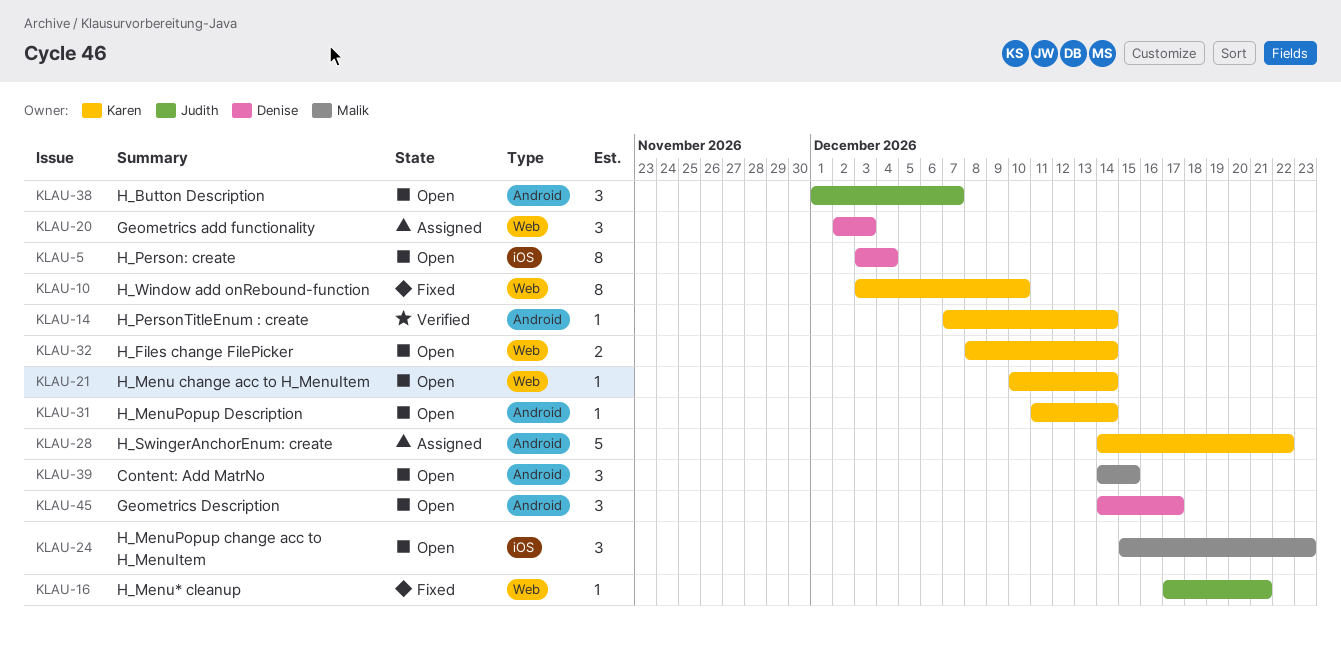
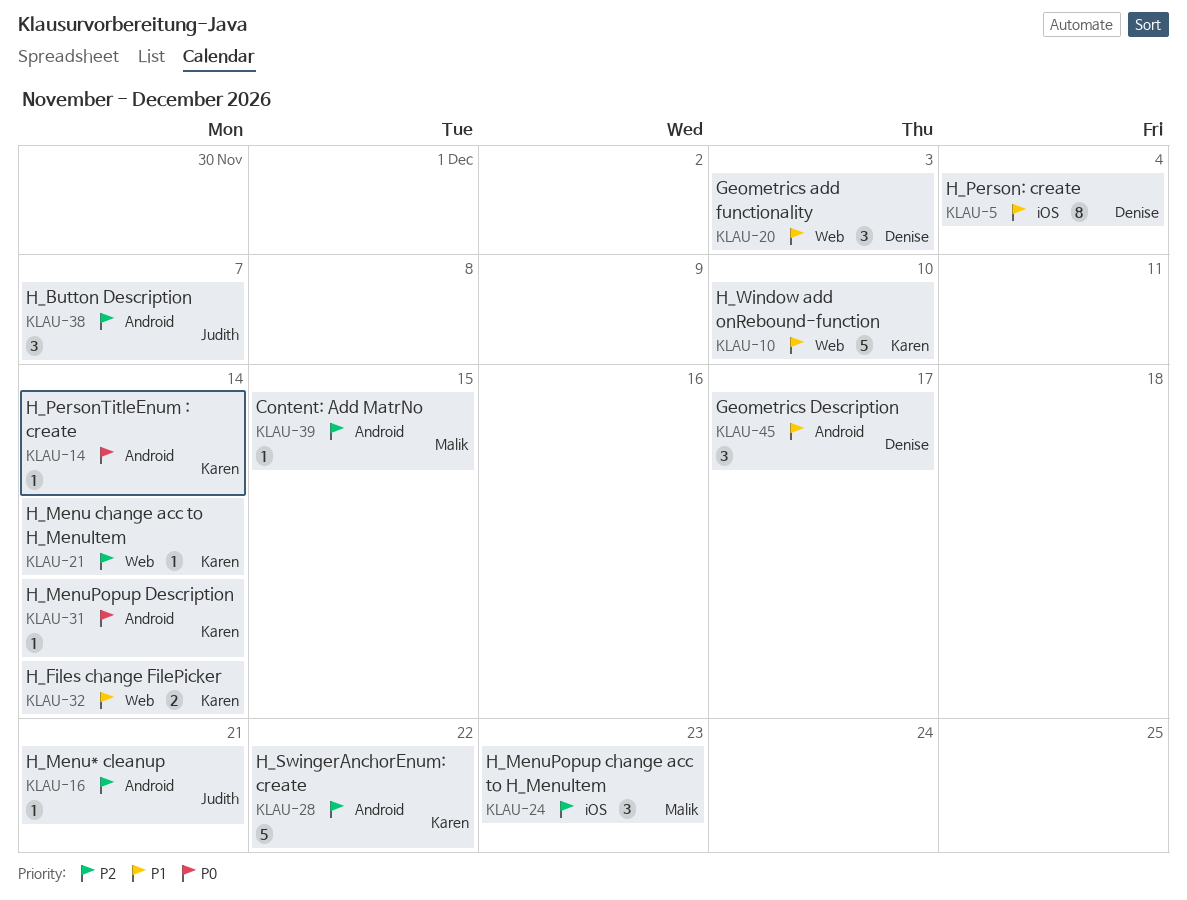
KLAU-10, estimate: 8 -> 5
KLAU-16, label: Web -> Android
KLAU-39, estimate: 3 -> 1

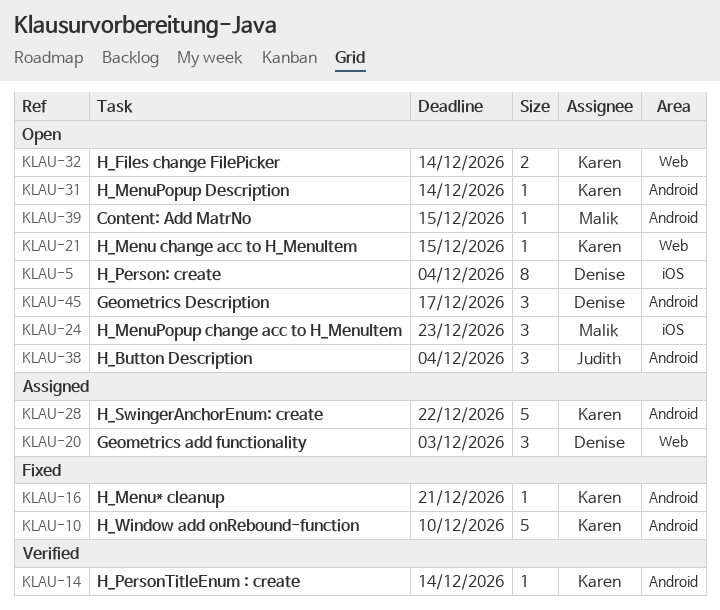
KLAU-10, label: Web -> Android
KLAU-16, owner: Judith -> Karen
KLAU-21, due: Dec 14 -> Dec 15
KLAU-38, due: Dec 7 -> Dec 4

